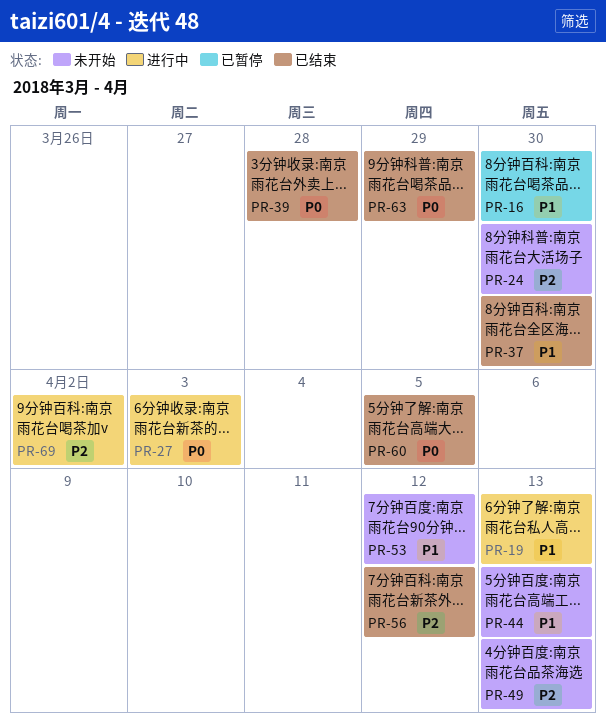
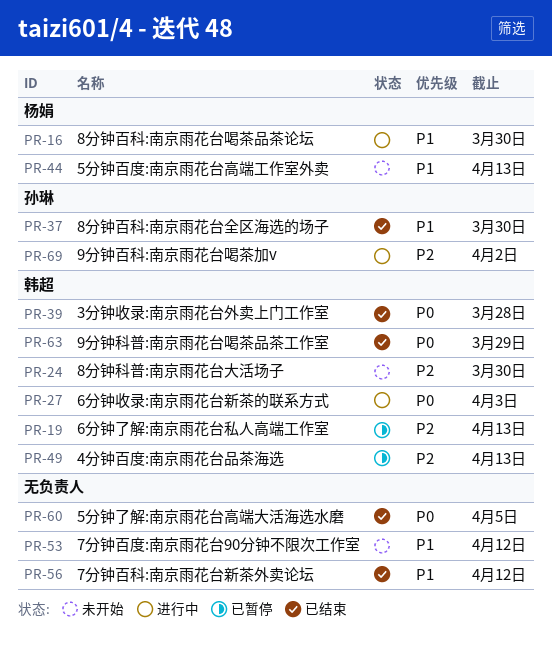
PR-16, status: 已暂停 -> 进行中
PR-19, status: 进行中 -> 已暂停
PR-19, priority: P1 -> P2
PR-49, status: 未开始 -> 已暂停
PR-56, priority: P2 -> P1

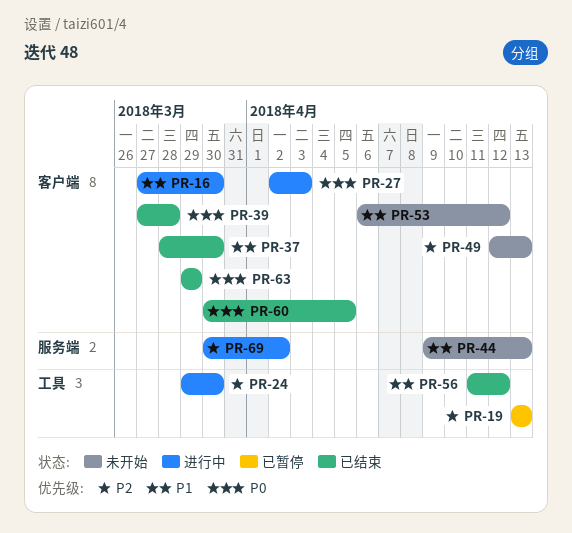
PR-24, status: 未开始 -> 进行中
PR-49, status: 已暂停 -> 未开始

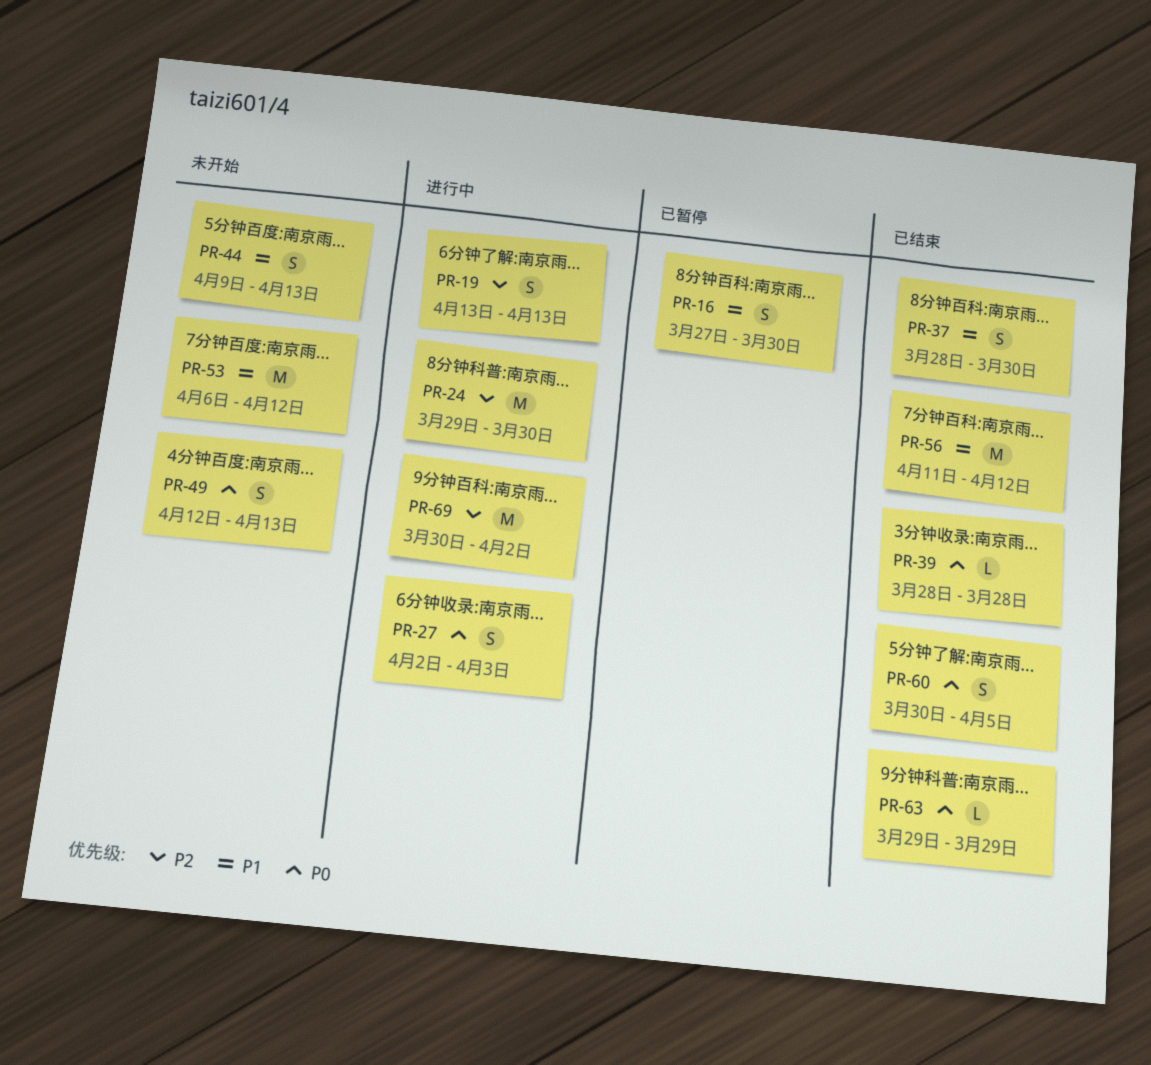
PR-16, status: 进行中 -> 已暂停
PR-19, status: 已暂停 -> 进行中
PR-39, start: Mar 27 -> Mar 28
PR-49, priority: P2 -> P0

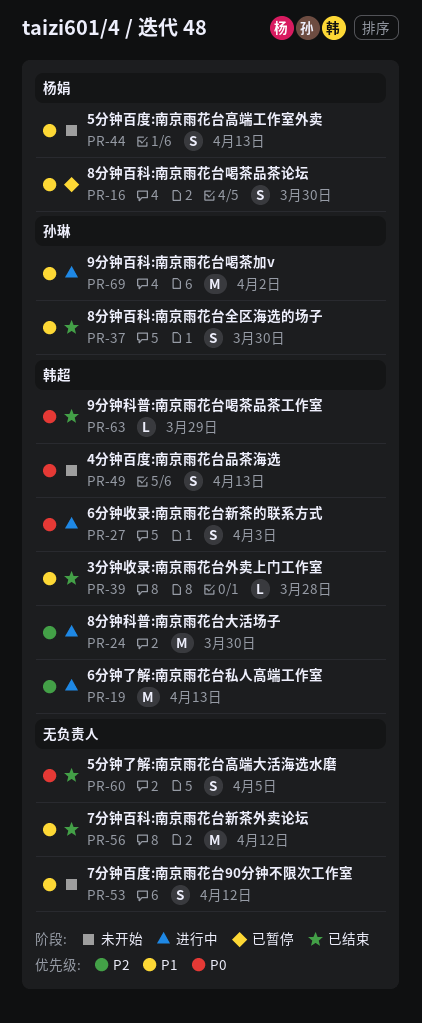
PR-19, estimate: S -> M
PR-39, priority: P0 -> P1
PR-53, estimate: M -> S
PR-69, priority: P2 -> P1

